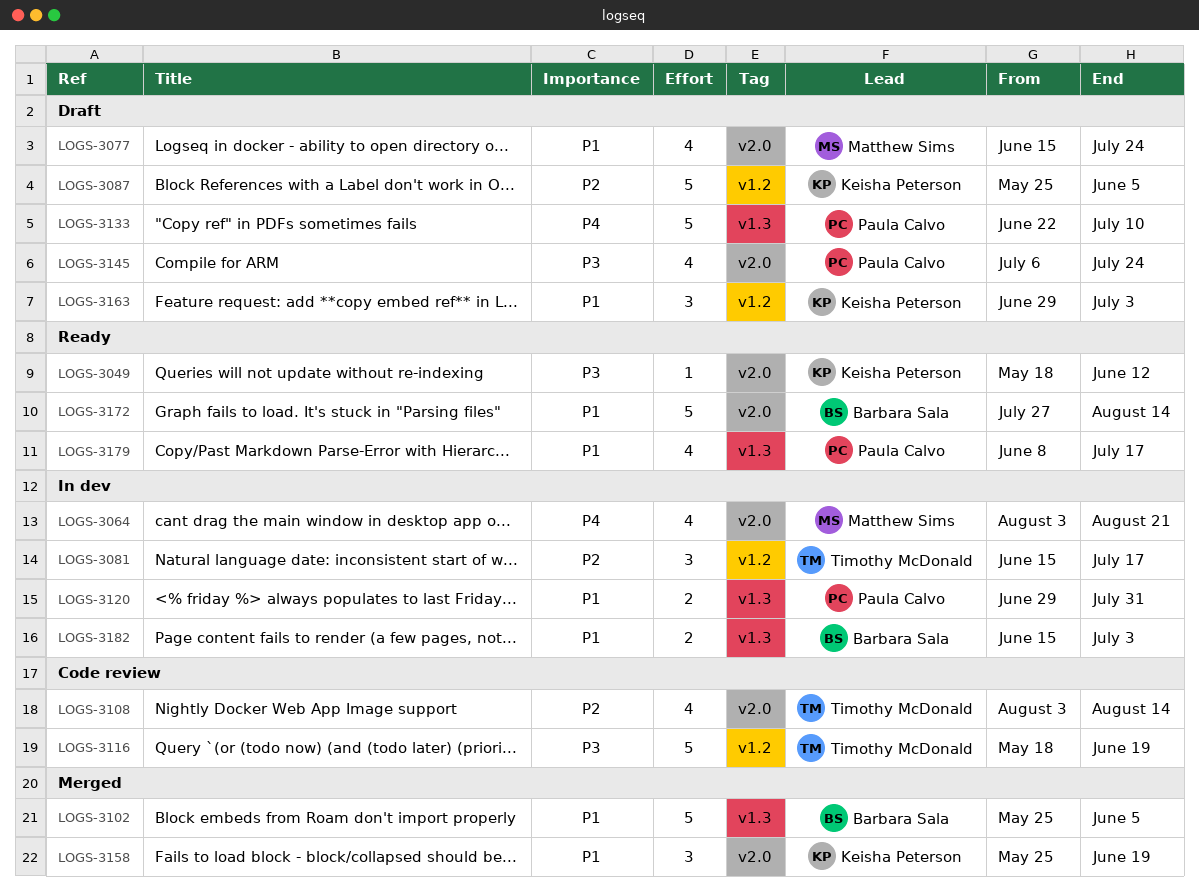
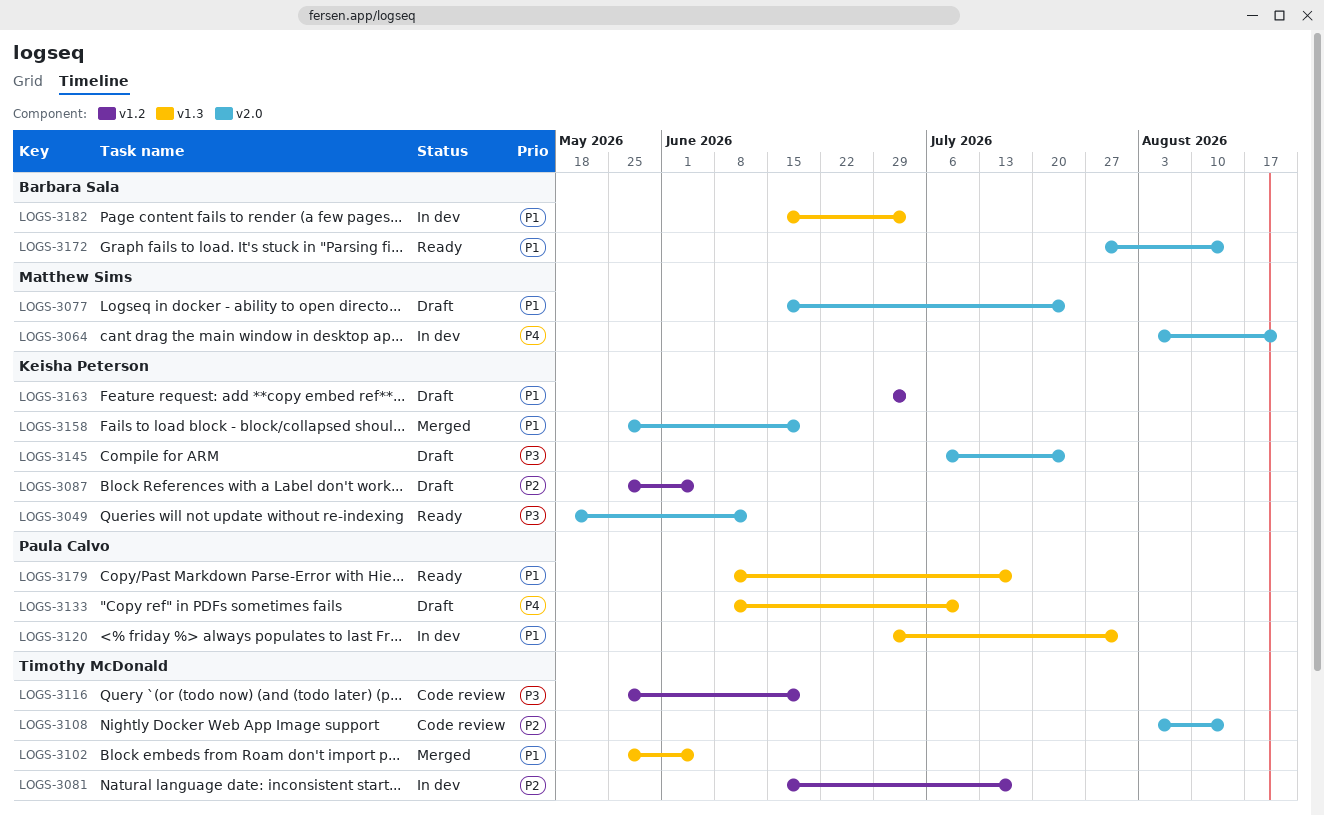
LOGS-3102, owner: Barbara Sala -> Timothy McDonald
LOGS-3116, start: May 18 -> May 25
LOGS-3133, start: Jun 22 -> Jun 8
LOGS-3145, owner: Paula Calvo -> Keisha Peterson

